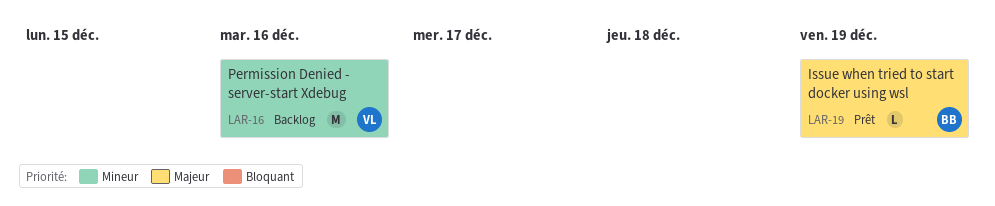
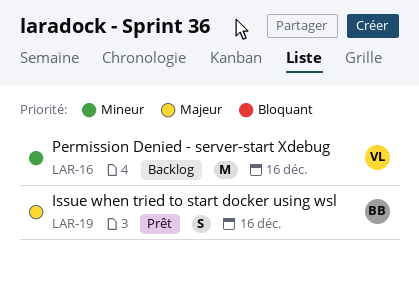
LAR-19, estimate: L -> S
LAR-19, due: Dec 19 -> Dec 16

